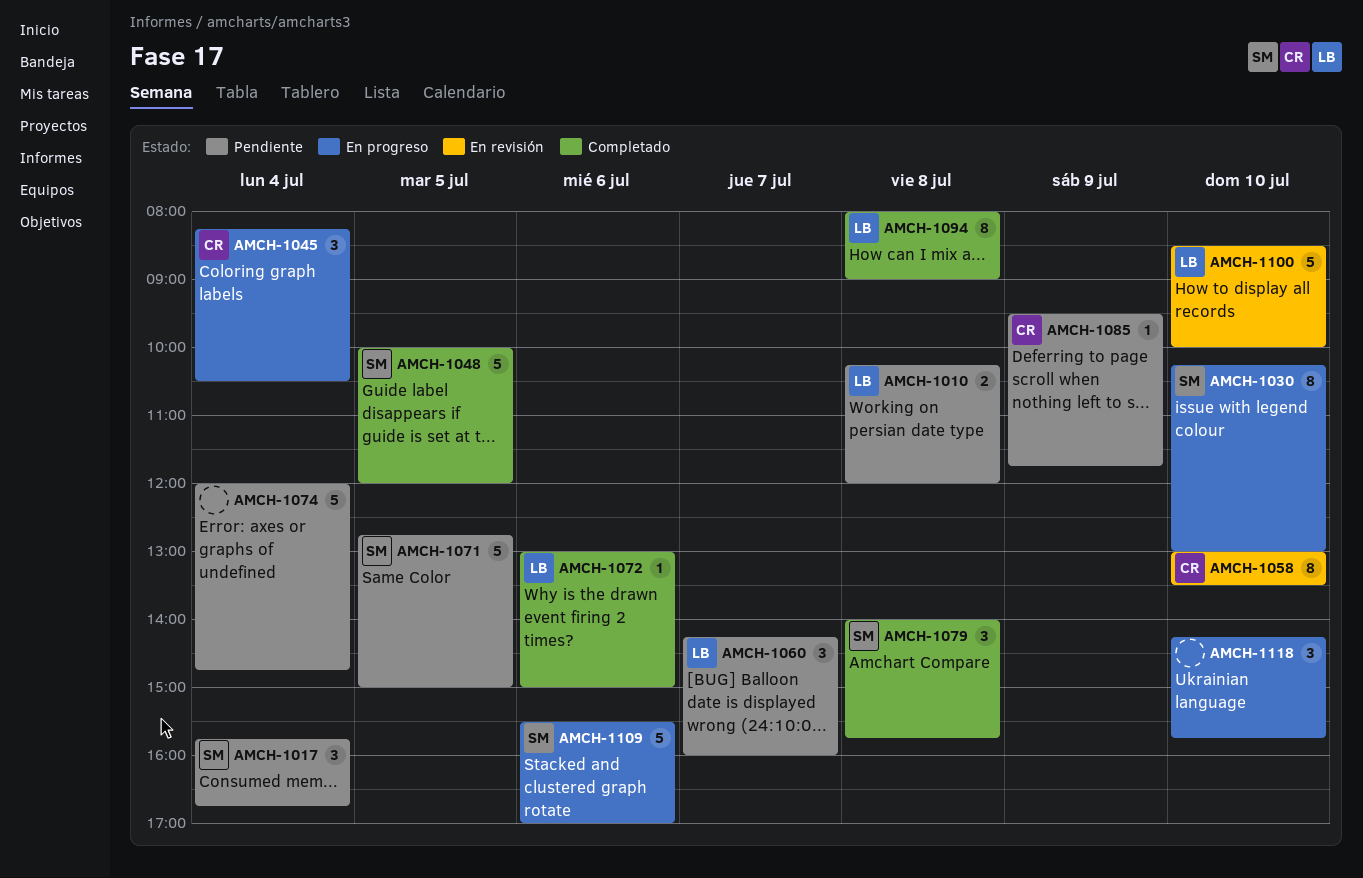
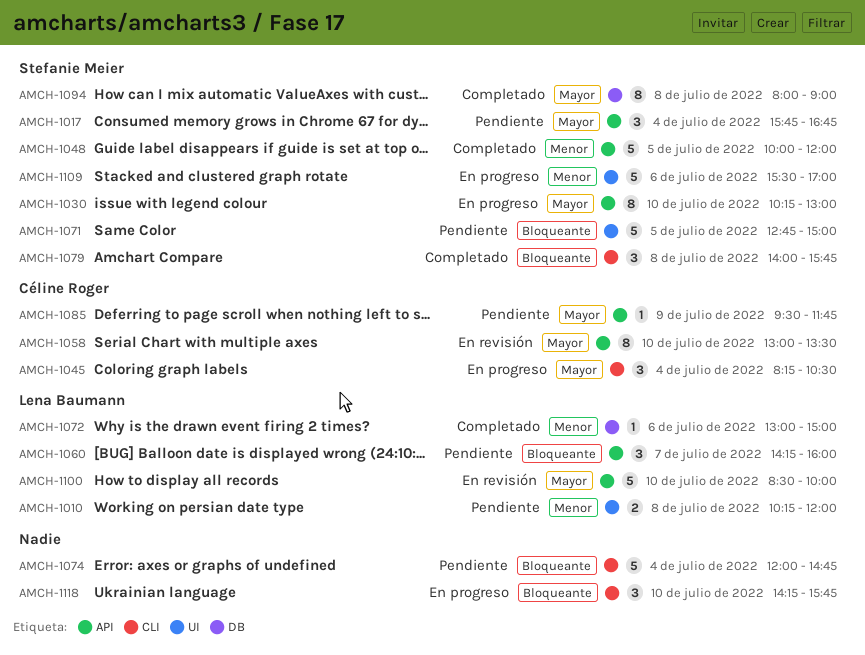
AMCH-1094, owner: Lena Baumann -> Stefanie Meier

